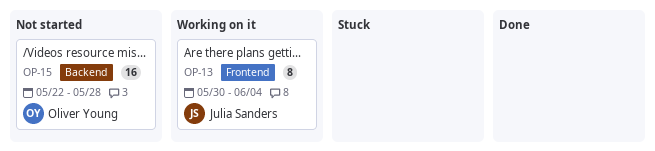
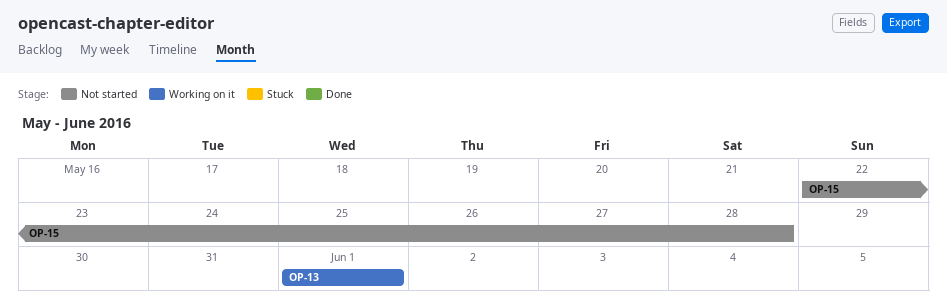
OP-13, start: May 30 -> Jun 1
OP-13, due: Jun 4 -> Jun 1

